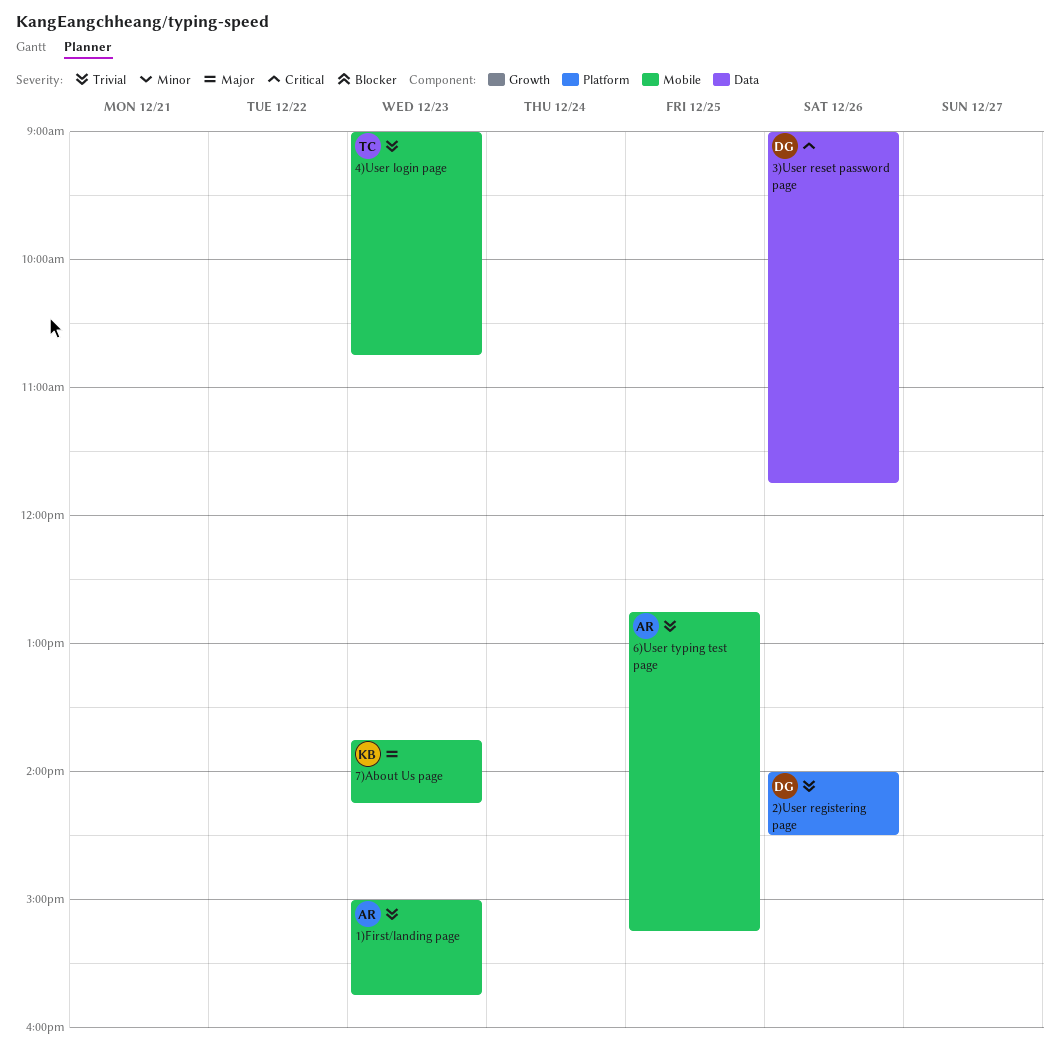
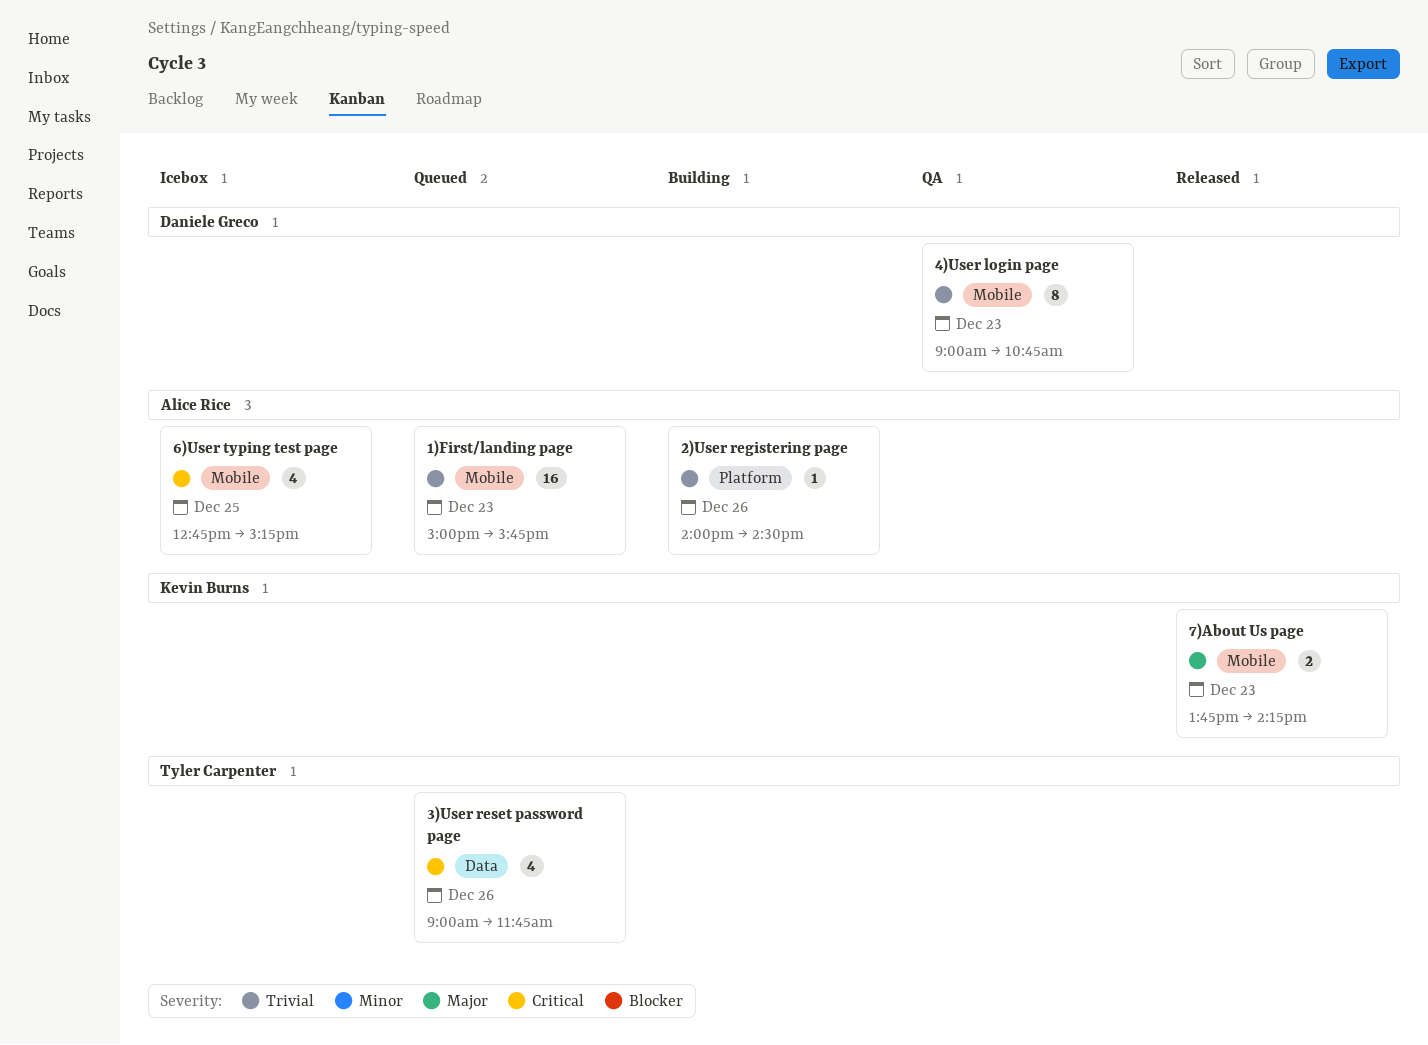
2)User registering page, owner: Daniele Greco -> Alice Rice
3)User reset password page, owner: Daniele Greco -> Tyler Carpenter
4)User login page, owner: Tyler Carpenter -> Daniele Greco
6)User typing test page, priority: Trivial -> Critical

